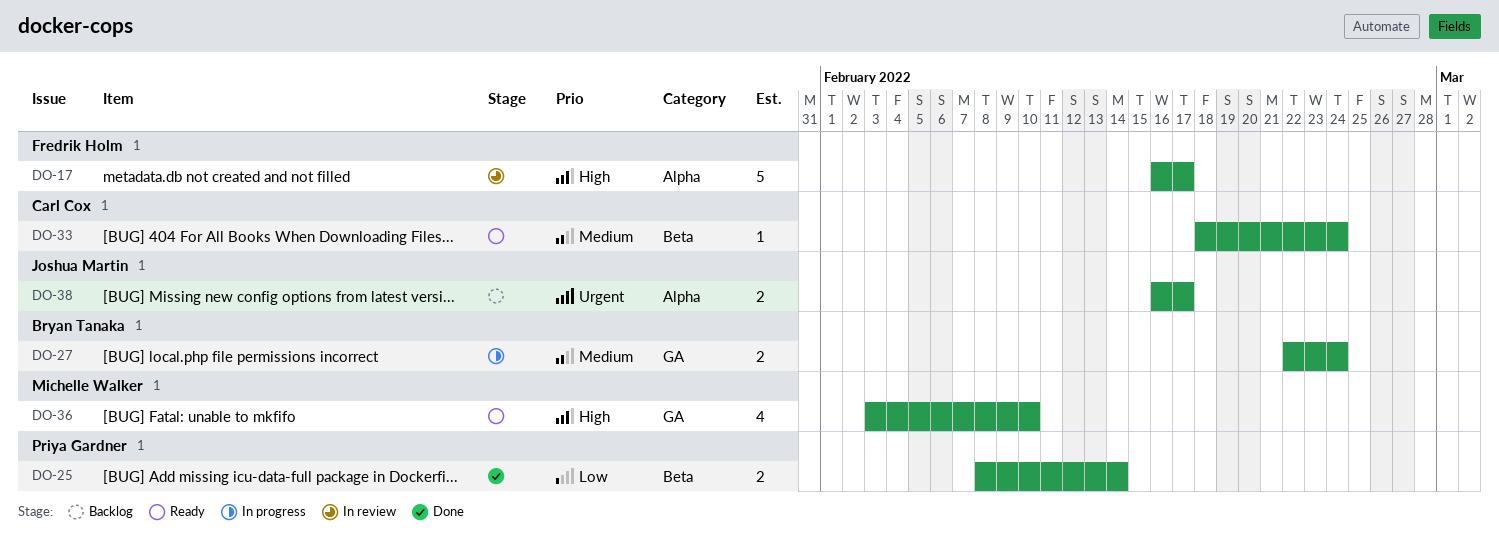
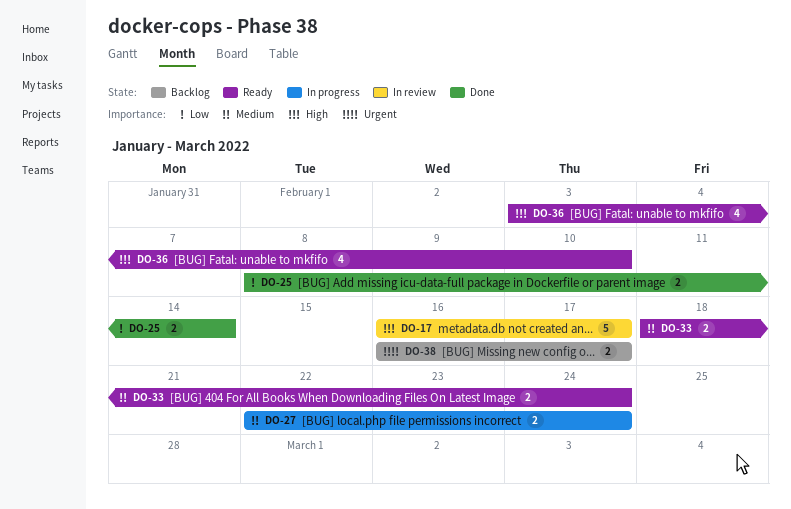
DO-33, estimate: 1 -> 2

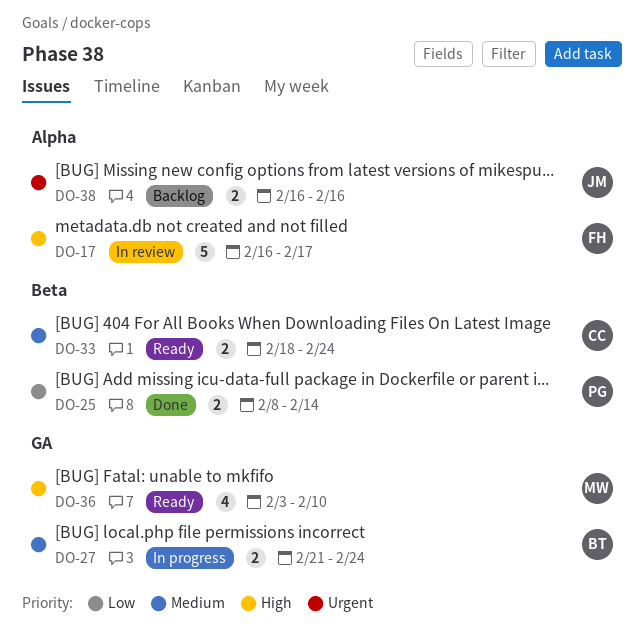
DO-27, start: Feb 22 -> Feb 21
DO-38, due: Feb 17 -> Feb 16

